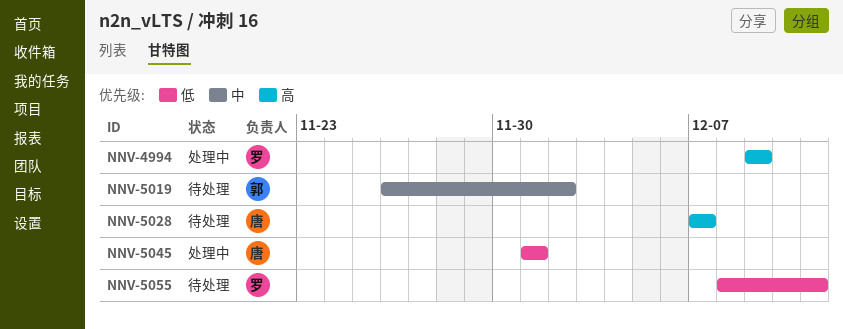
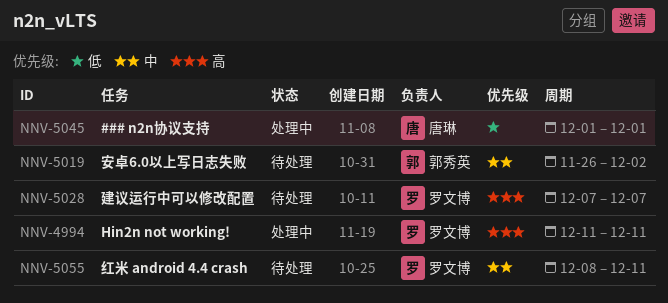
NNV-4994, start: Dec 9 -> Dec 11
NNV-4994, due: Dec 9 -> Dec 11
NNV-5028, owner: 唐琳 -> 罗文博
NNV-5055, priority: 低 -> 中

